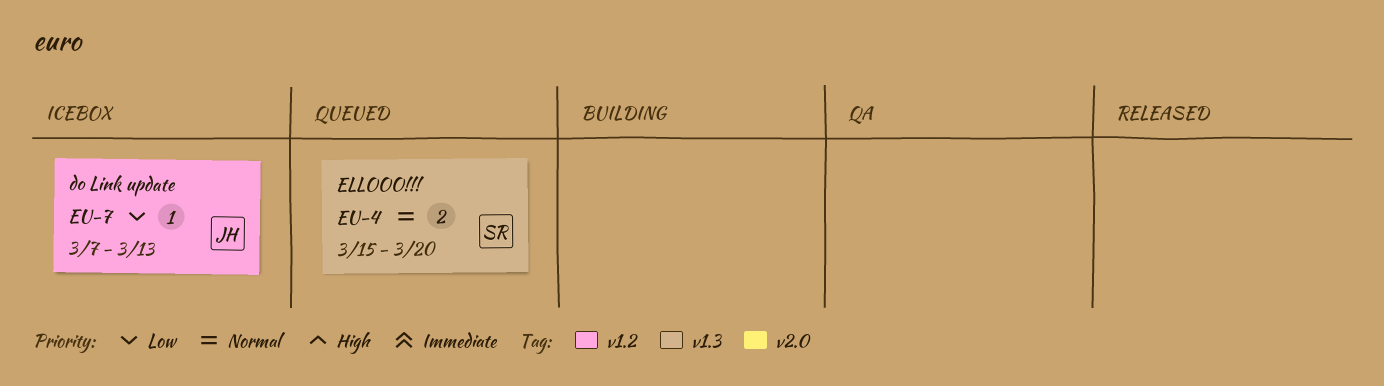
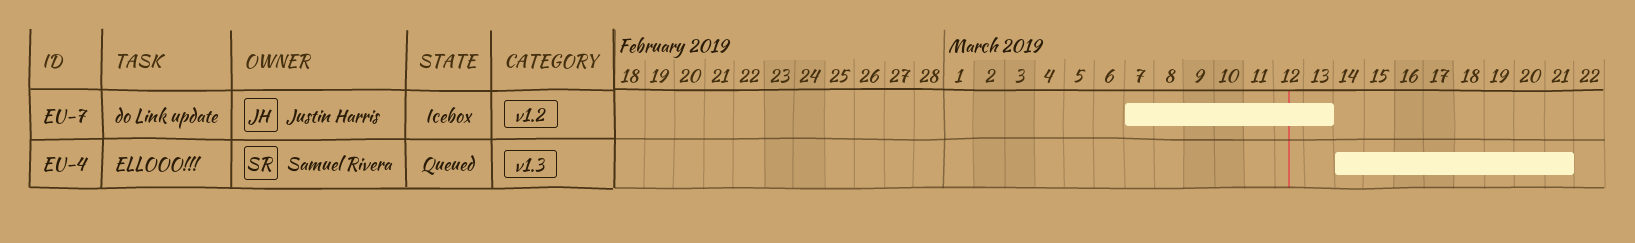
EU-4, start: Mar 15 -> Mar 14
EU-4, due: Mar 20 -> Mar 21

